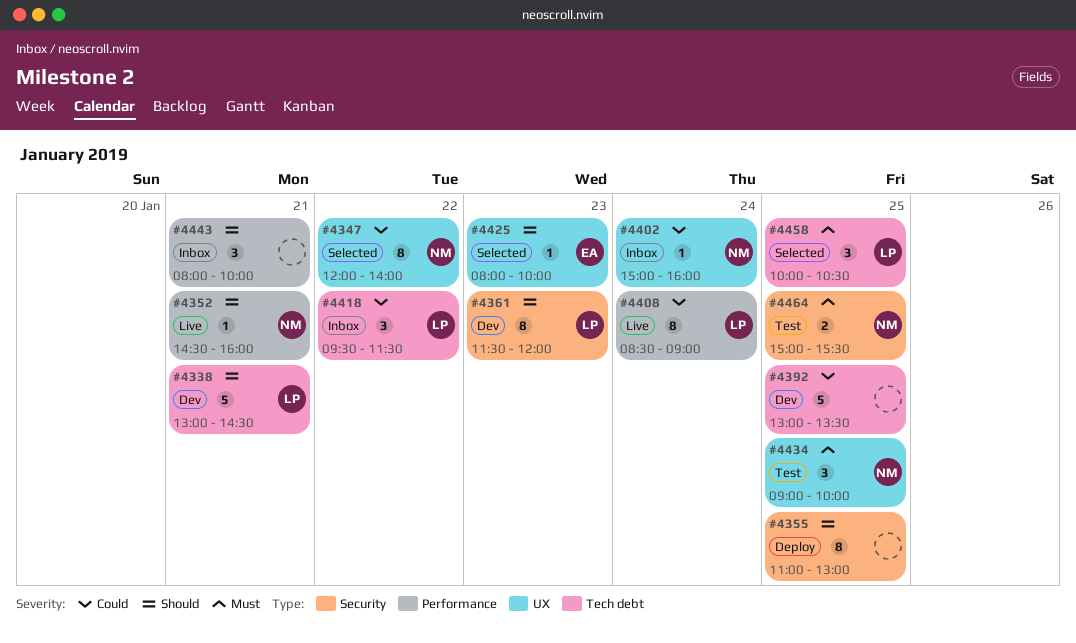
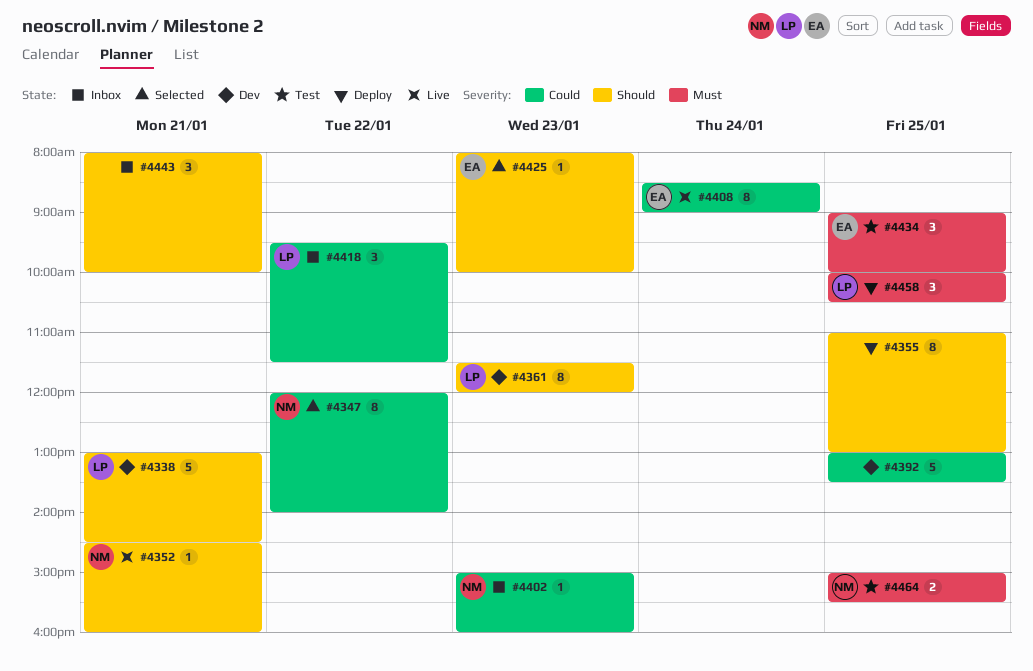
#4402, day: Jan 24 -> Jan 23
#4408, owner: LP -> EA
#4434, owner: NM -> EA
#4458, status: Selected -> Deploy

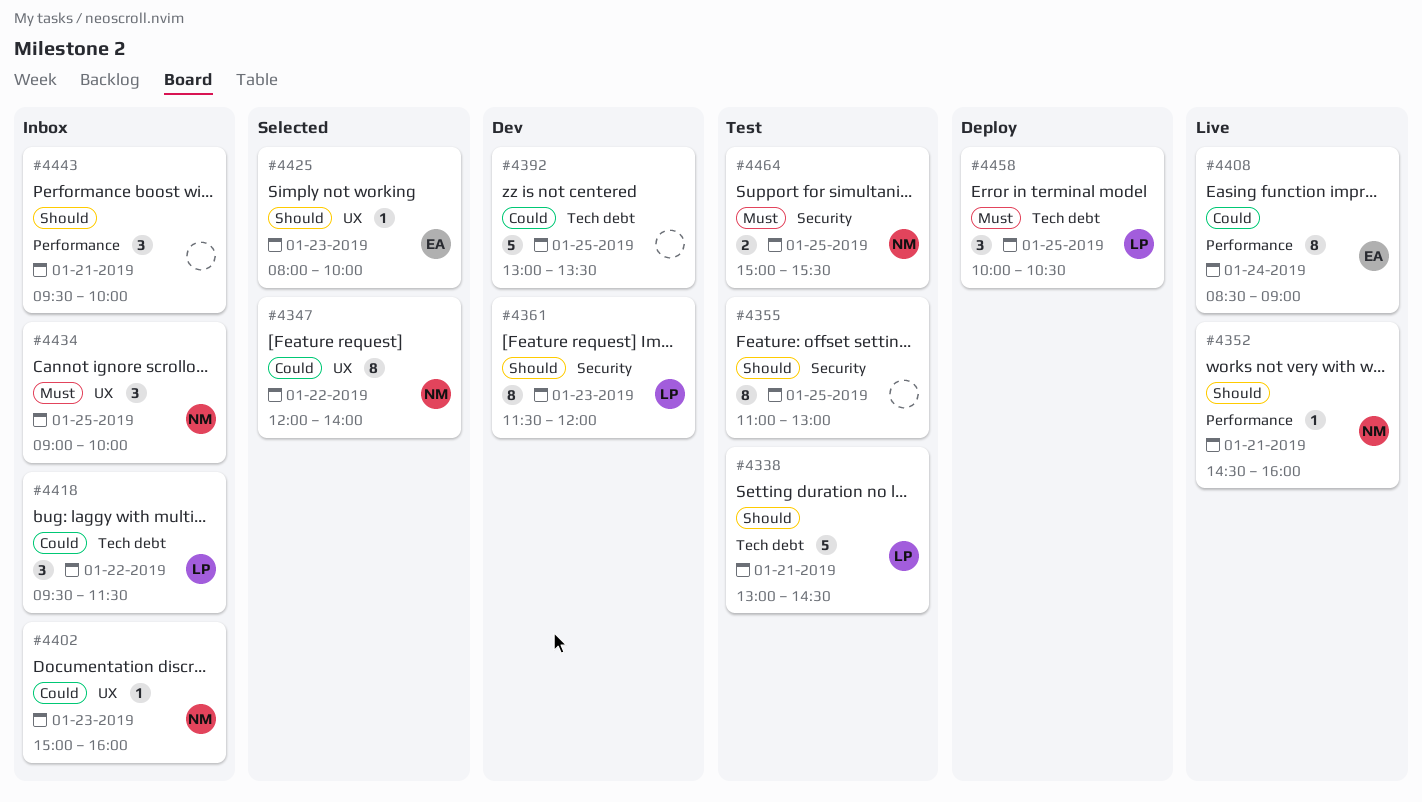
#4338, status: Dev -> Test
#4355, status: Deploy -> Test
#4434, status: Test -> Inbox
#4434, owner: EA -> NM
#4443, begins: 08:00 -> 09:30

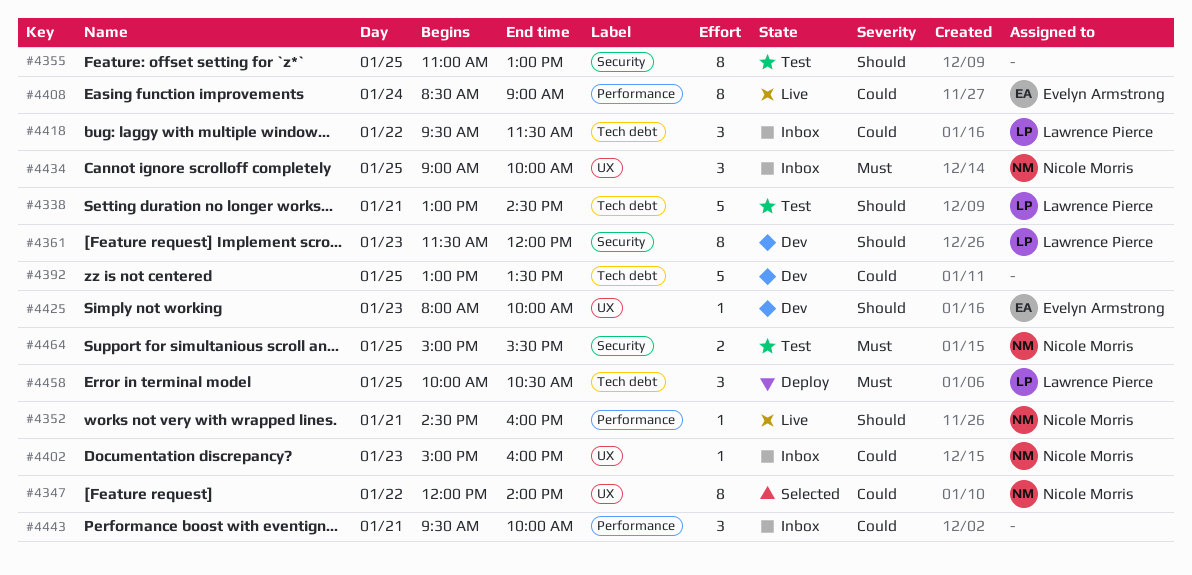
#4425, status: Selected -> Dev
#4443, priority: Should -> Could

